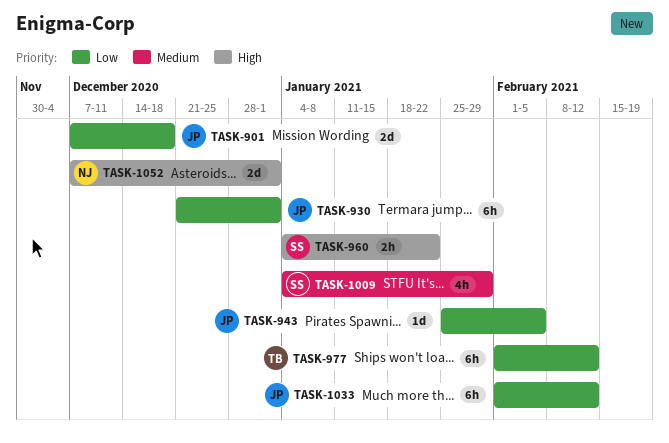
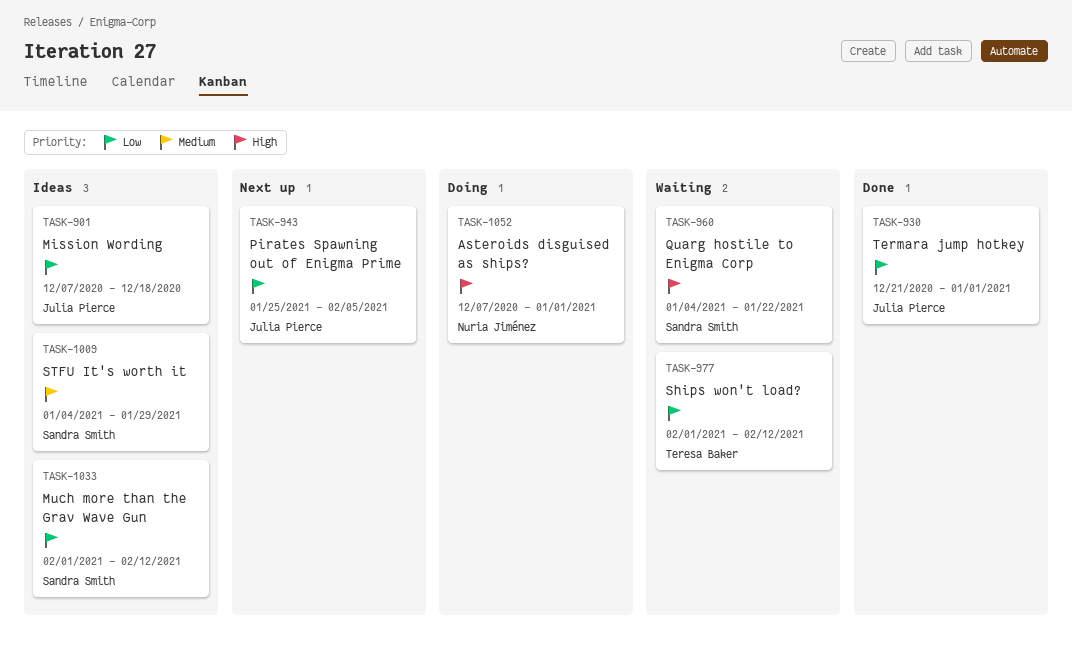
TASK-1033, owner: Julia Pierce -> Sandra Smith

